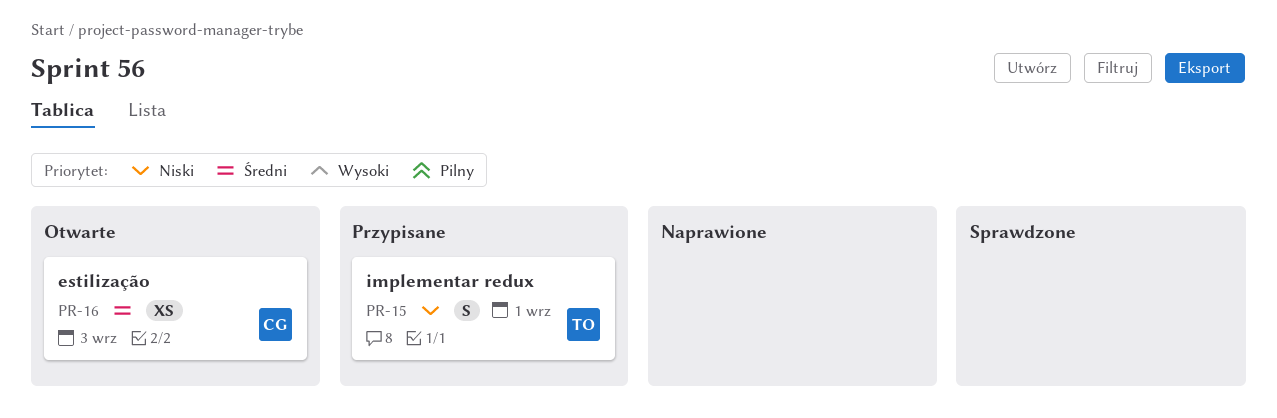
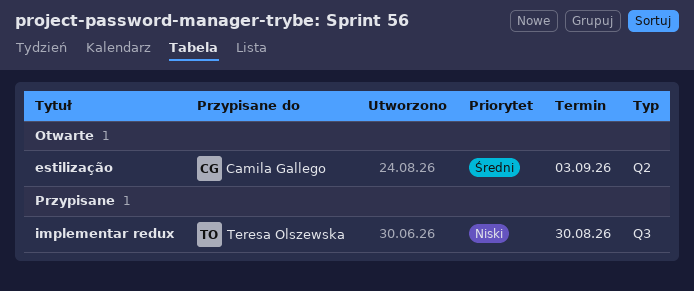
implementar redux, due: Sep 1 -> Aug 30

